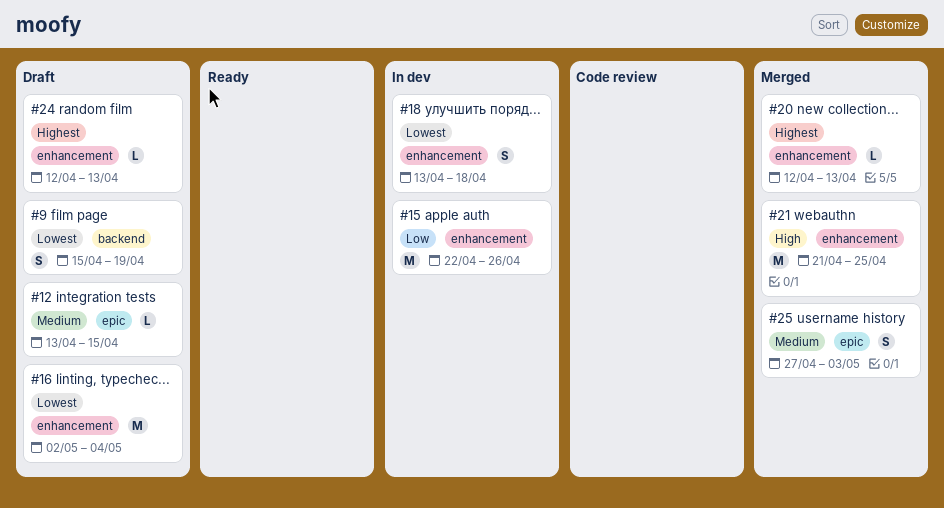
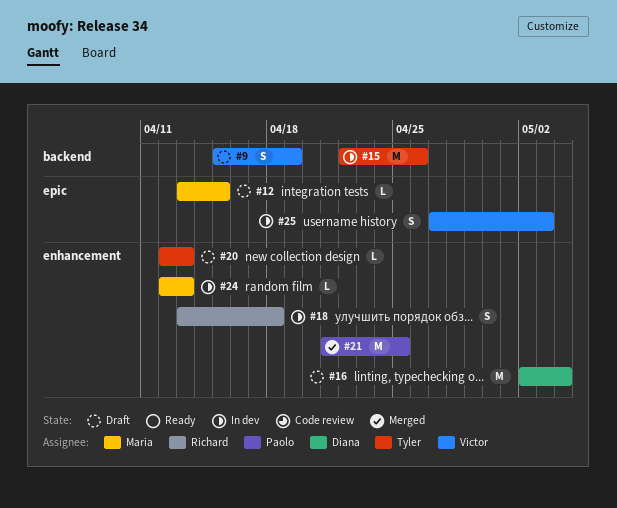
#15, label: enhancement -> backend
#20, status: Merged -> Draft
#24, status: Draft -> In dev
#25, status: Merged -> In dev

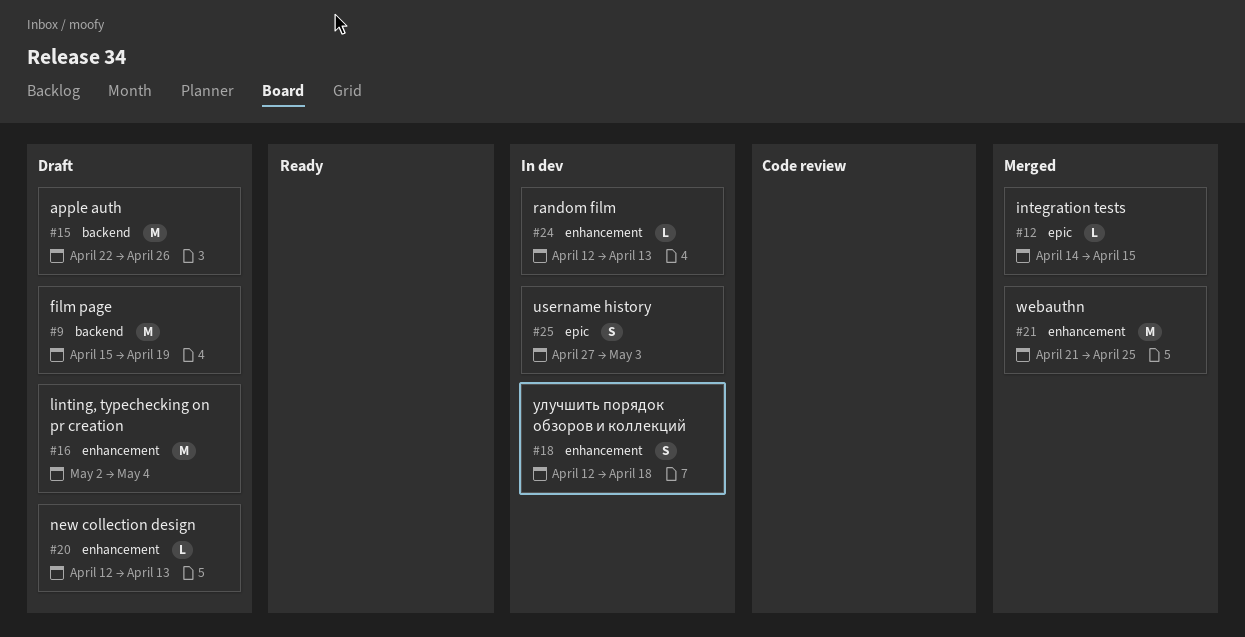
#9, estimate: S -> M
#12, status: Draft -> Merged
#12, start: Apr 13 -> Apr 14
#15, status: In dev -> Draft
#18, start: Apr 13 -> Apr 12

